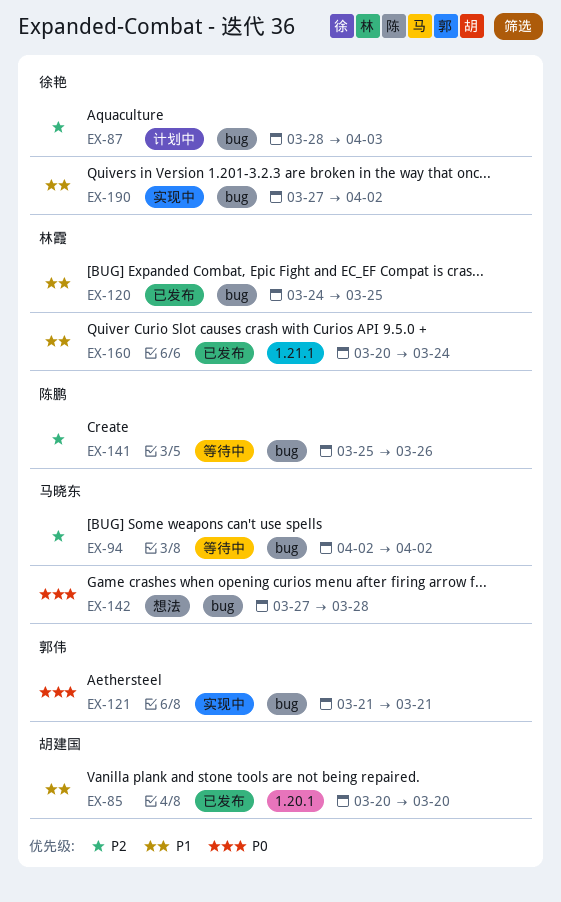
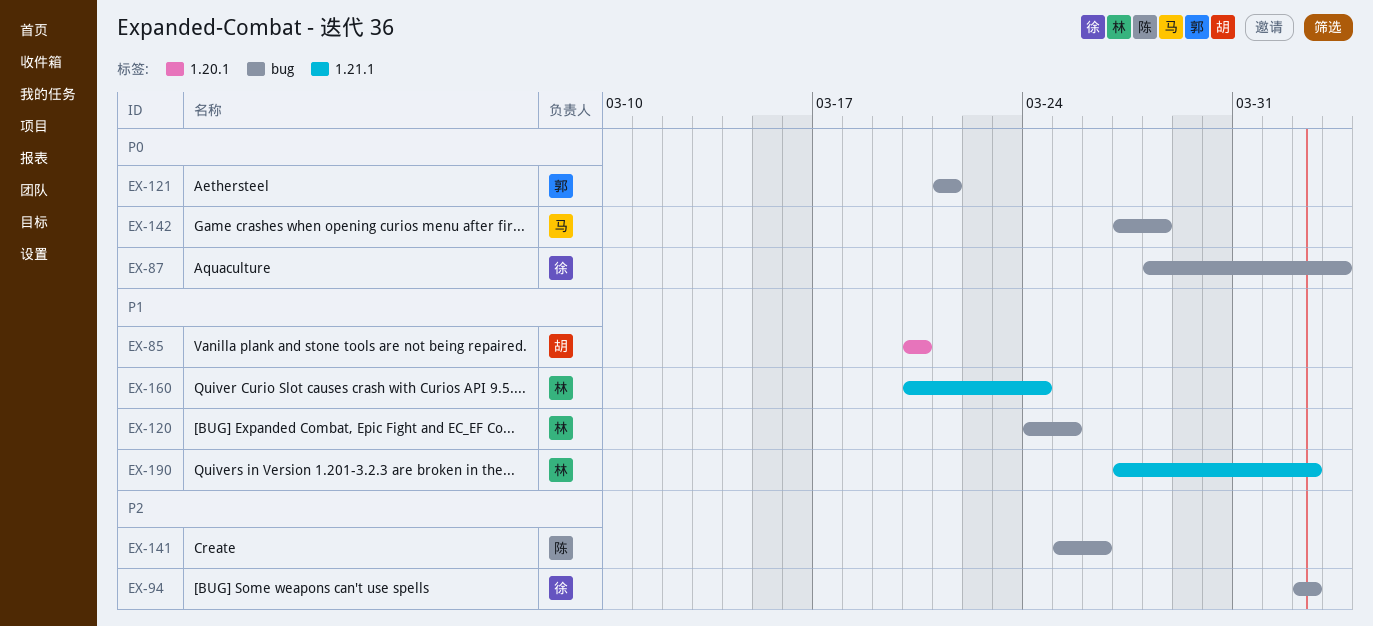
EX-87, priority: P2 -> P0
EX-94, owner: 马晓东 -> 徐艳
EX-190, owner: 徐艳 -> 林霞
EX-190, label: bug -> 1.21.1

